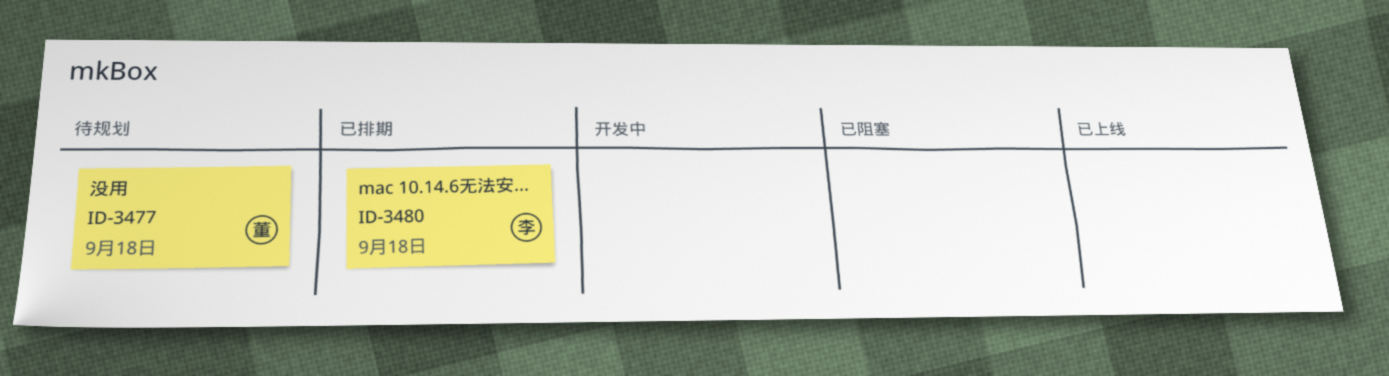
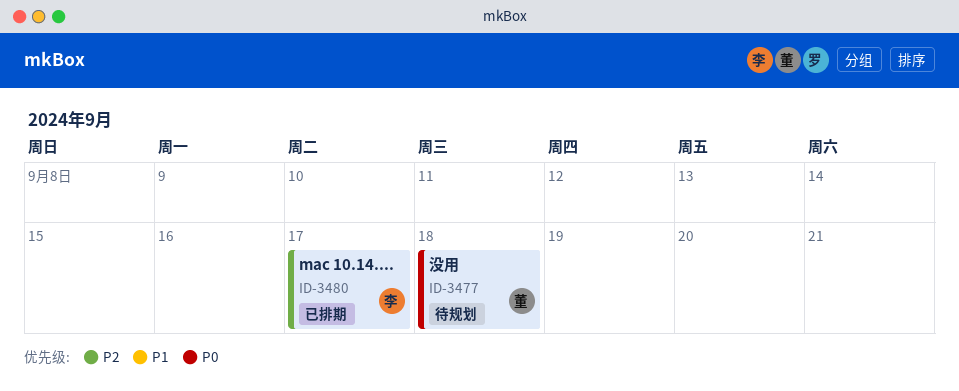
ID-3480, due: Sep 18 -> Sep 17

